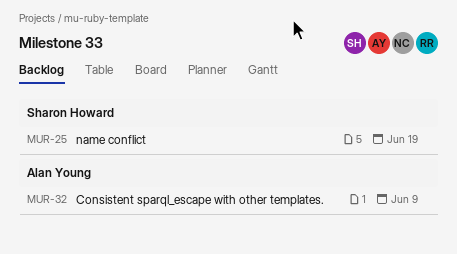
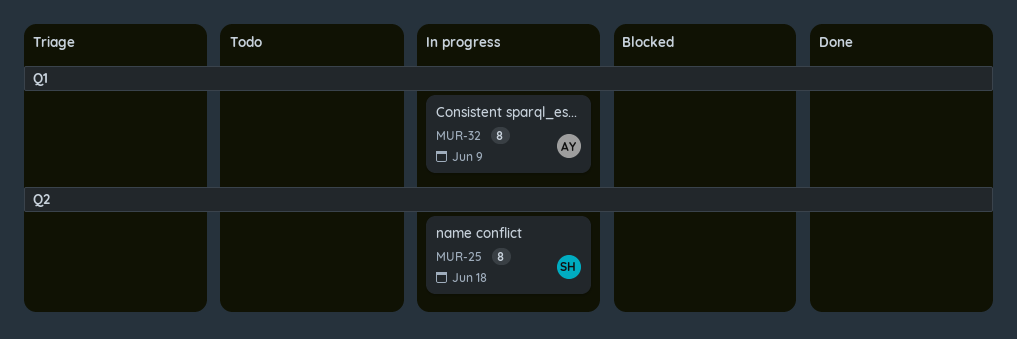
MUR-25, due: Jun 19 -> Jun 18

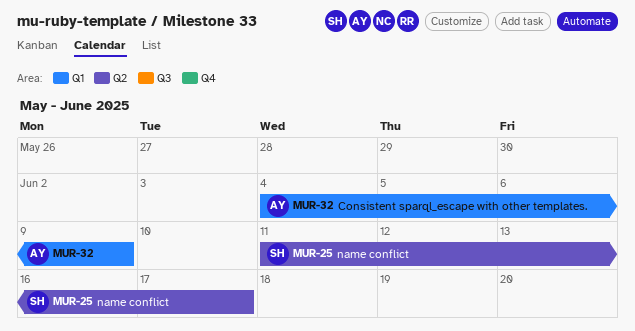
MUR-25, due: Jun 18 -> Jun 17

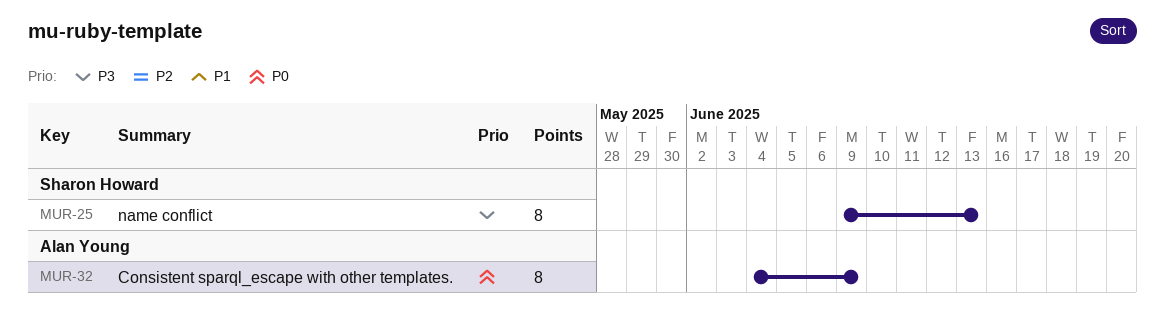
MUR-25, start: Jun 11 -> Jun 9
MUR-25, due: Jun 17 -> Jun 13

